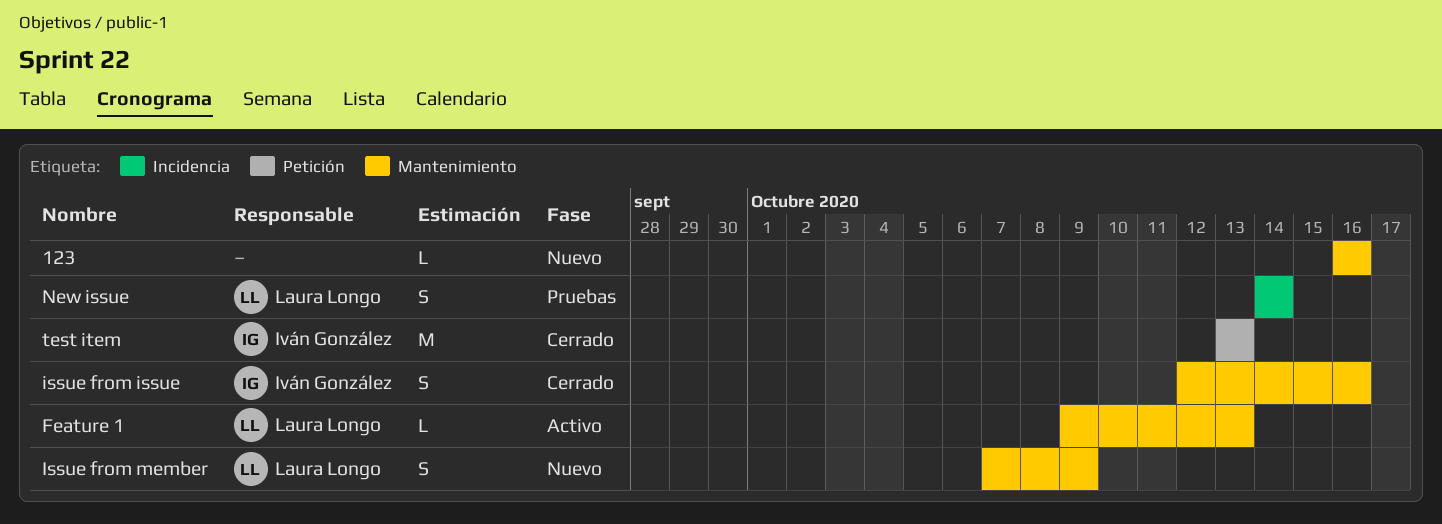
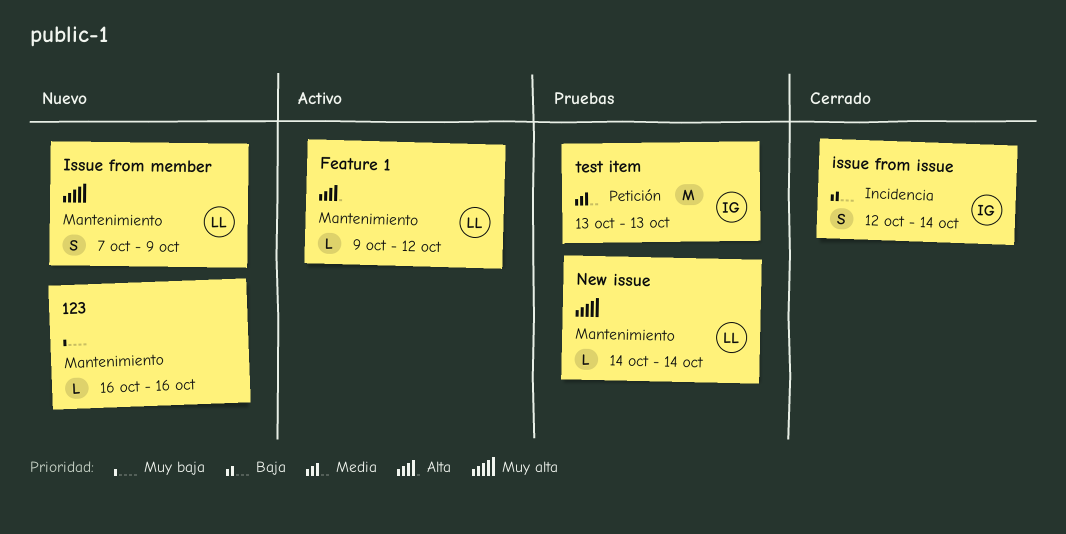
Feature 1, due: Oct 13 -> Oct 12
issue from issue, label: Mantenimiento -> Incidencia
issue from issue, due: Oct 16 -> Oct 14
New issue, label: Incidencia -> Mantenimiento
New issue, estimate: S -> L
test item, status: Cerrado -> Pruebas

